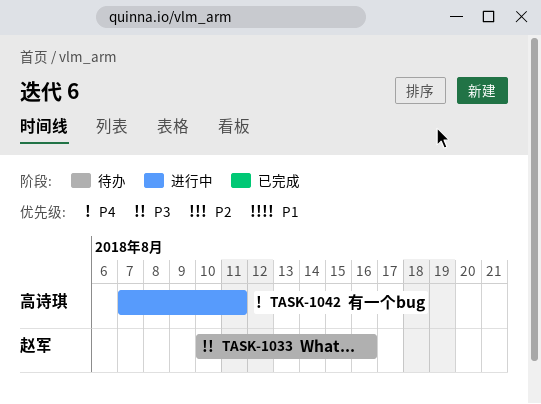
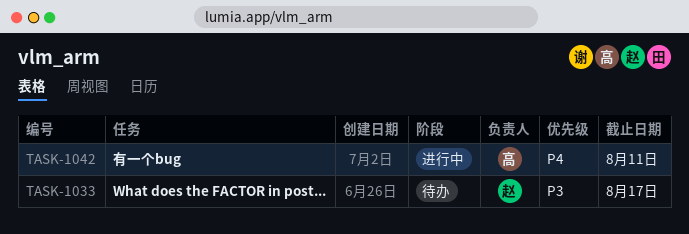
TASK-1033, due: Aug 16 -> Aug 17

